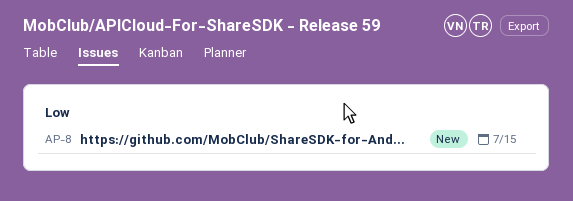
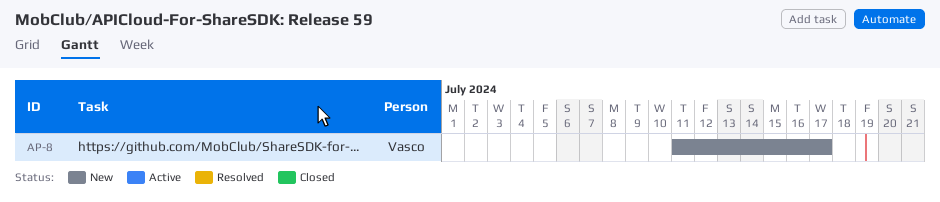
AP-8, due: Jul 15 -> Jul 17

